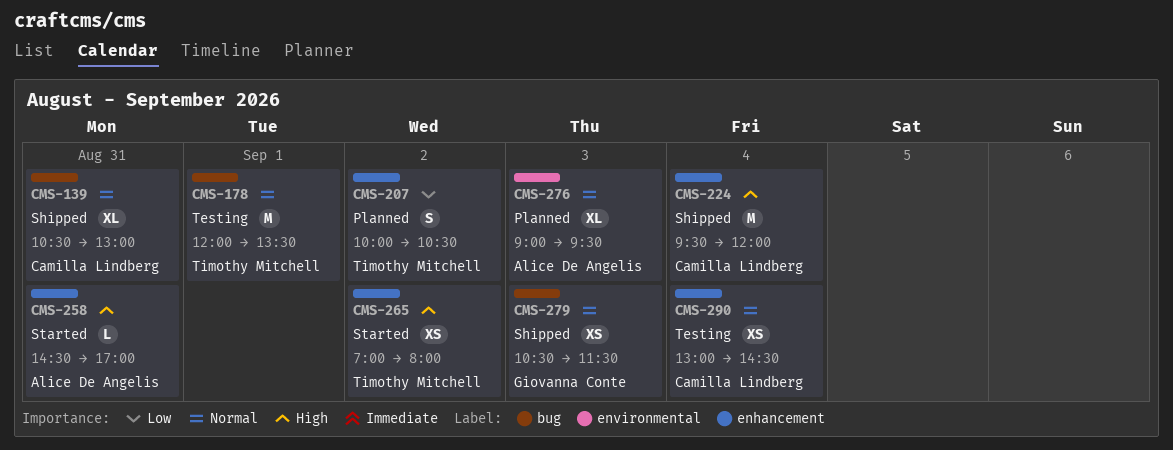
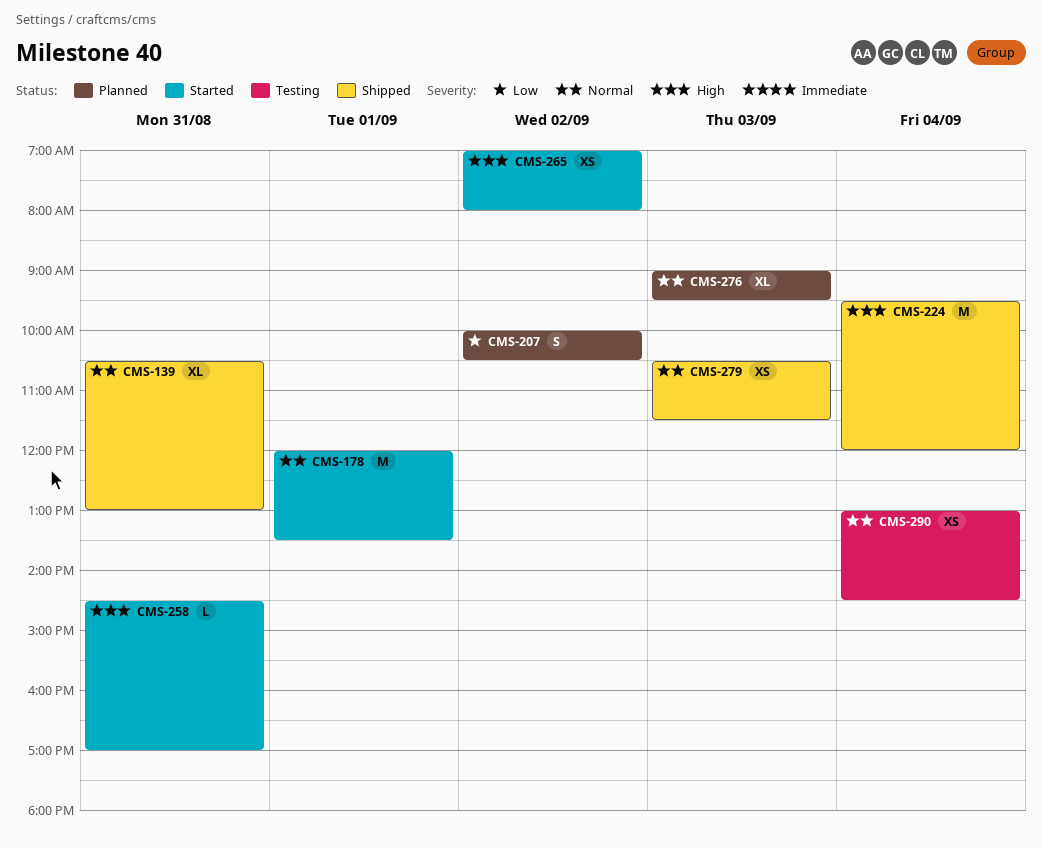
CMS-178, status: Testing -> Started

